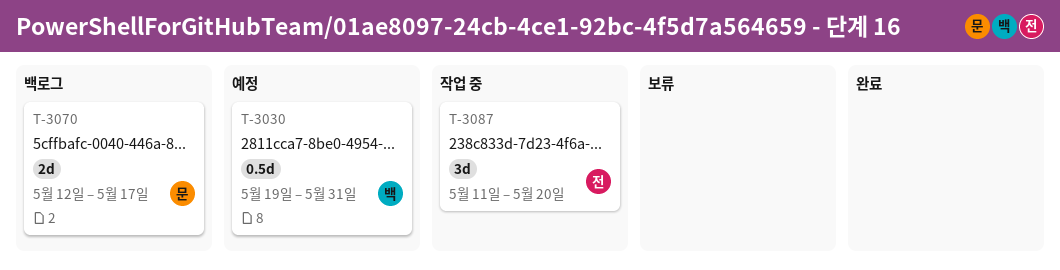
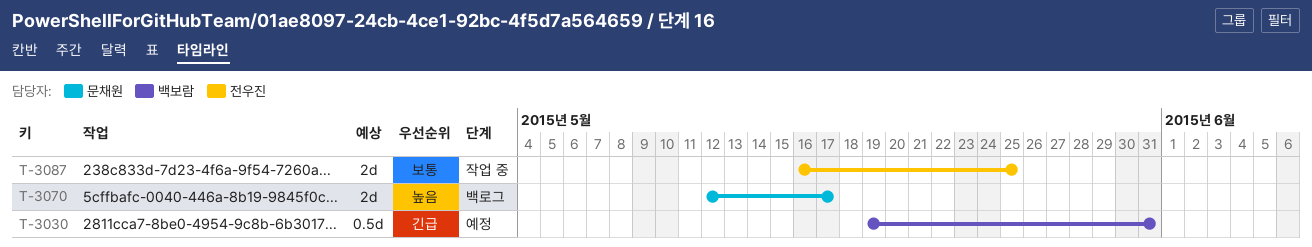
T-3087, estimate: 3d -> 2d
T-3087, start: May 11 -> May 16
T-3087, due: May 20 -> May 25

